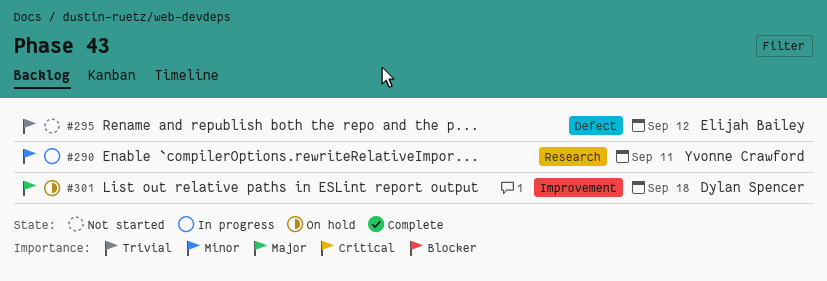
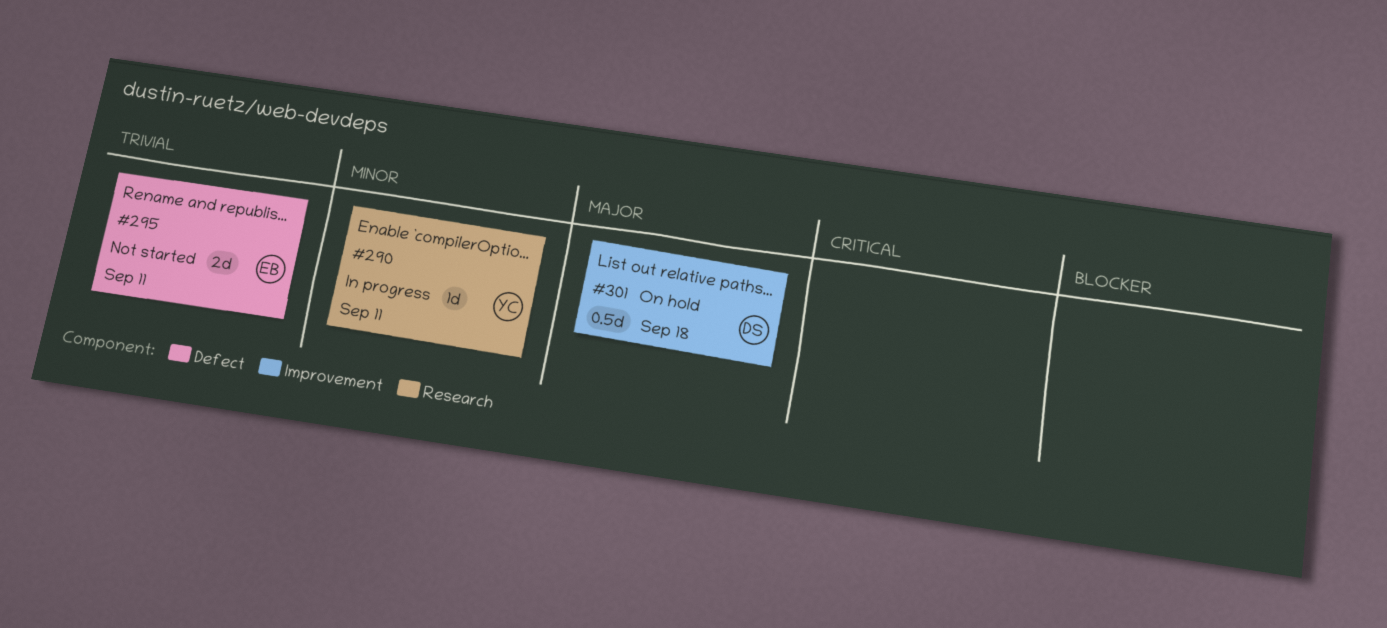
#295, due: Sep 12 -> Sep 11

